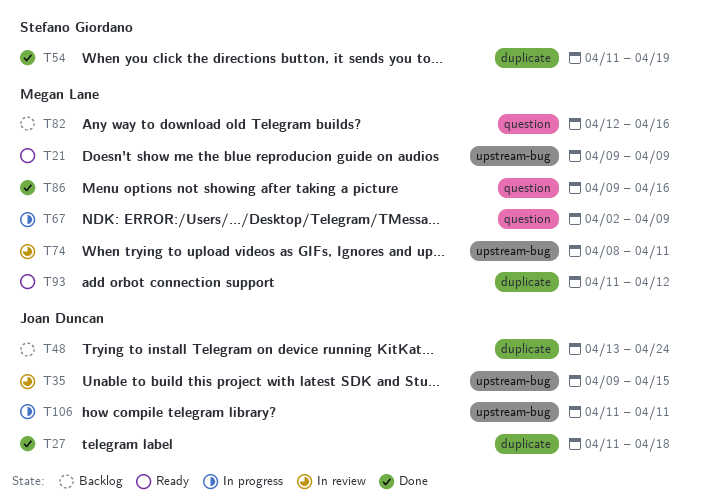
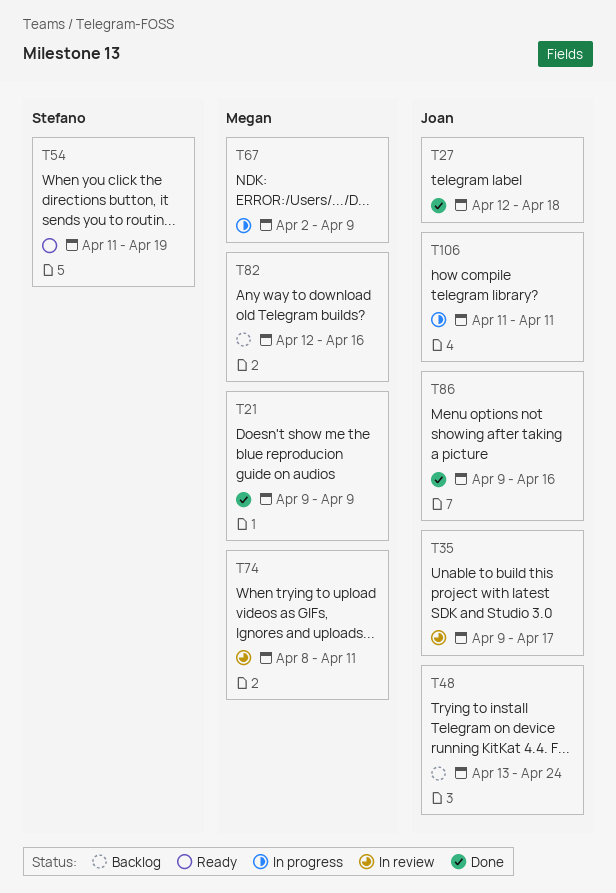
T21, status: Ready -> Done
T27, start: Apr 11 -> Apr 12
T35, due: Apr 15 -> Apr 17
T54, status: Done -> Ready
T86, owner: Megan Lane -> Joan Duncan
T93: present -> none

